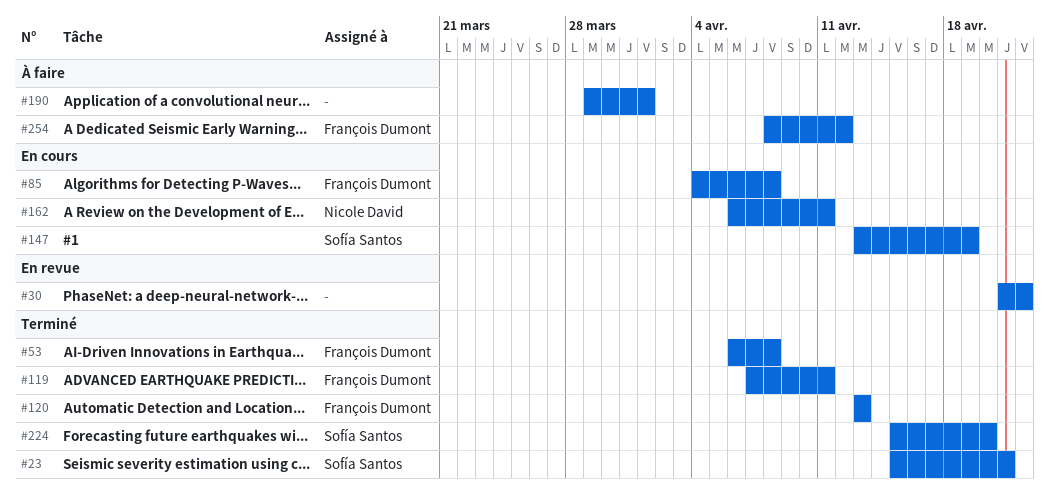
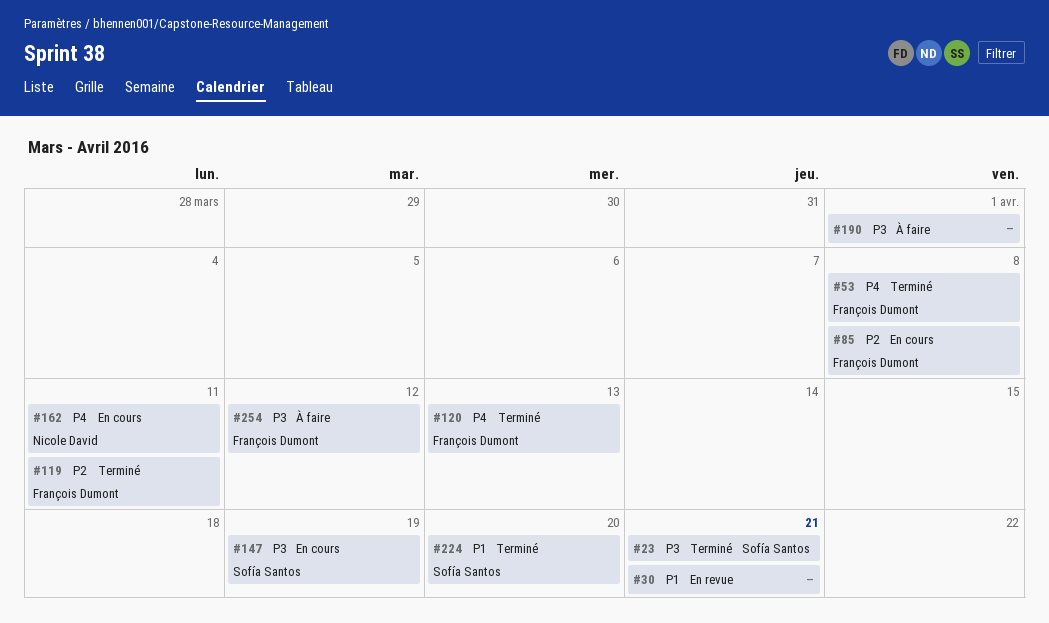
#30, due: Apr 22 -> Apr 21

